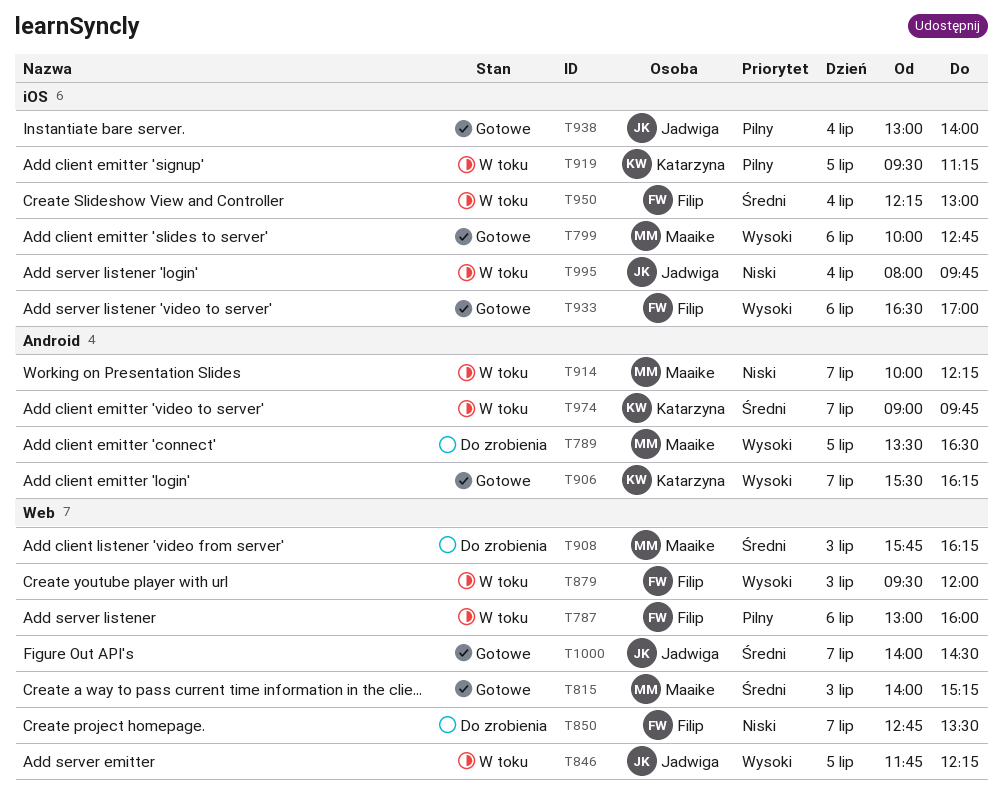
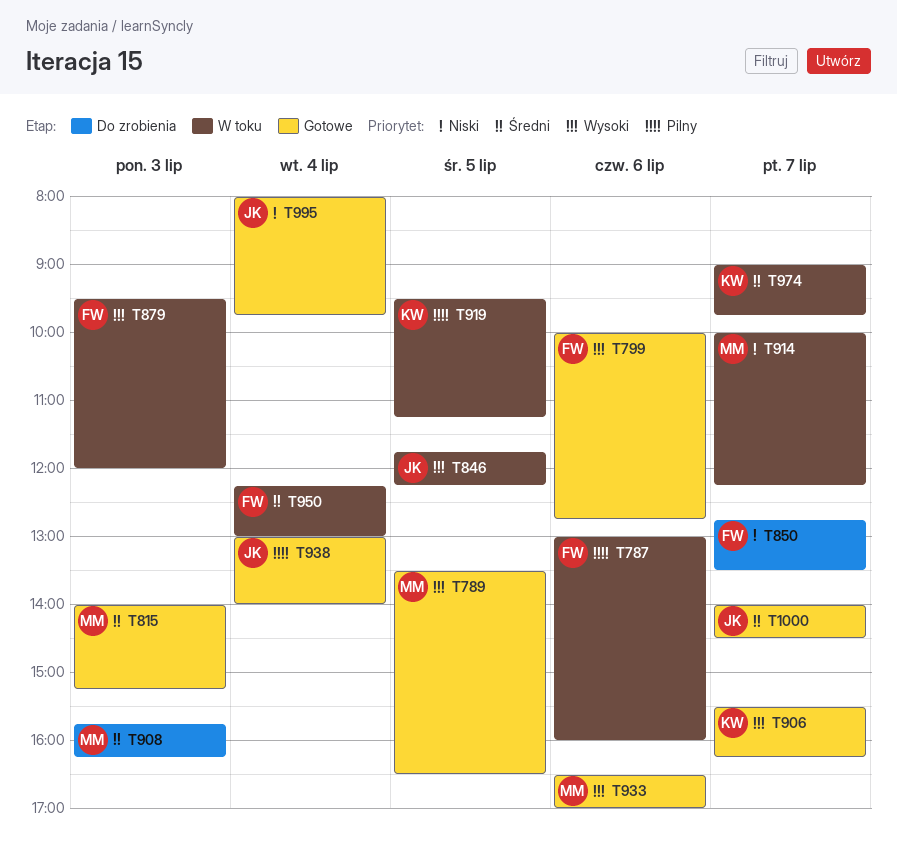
T789, status: Do zrobienia -> Gotowe
T799, owner: Maaike -> Filip
T933, owner: Filip -> Maaike
T995, status: W toku -> Gotowe

